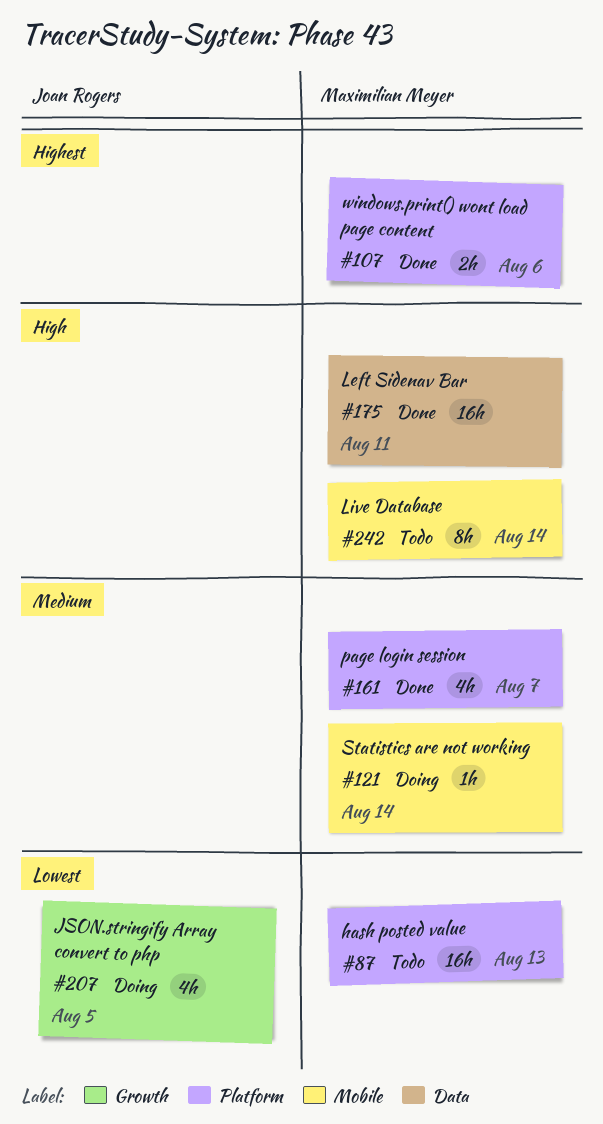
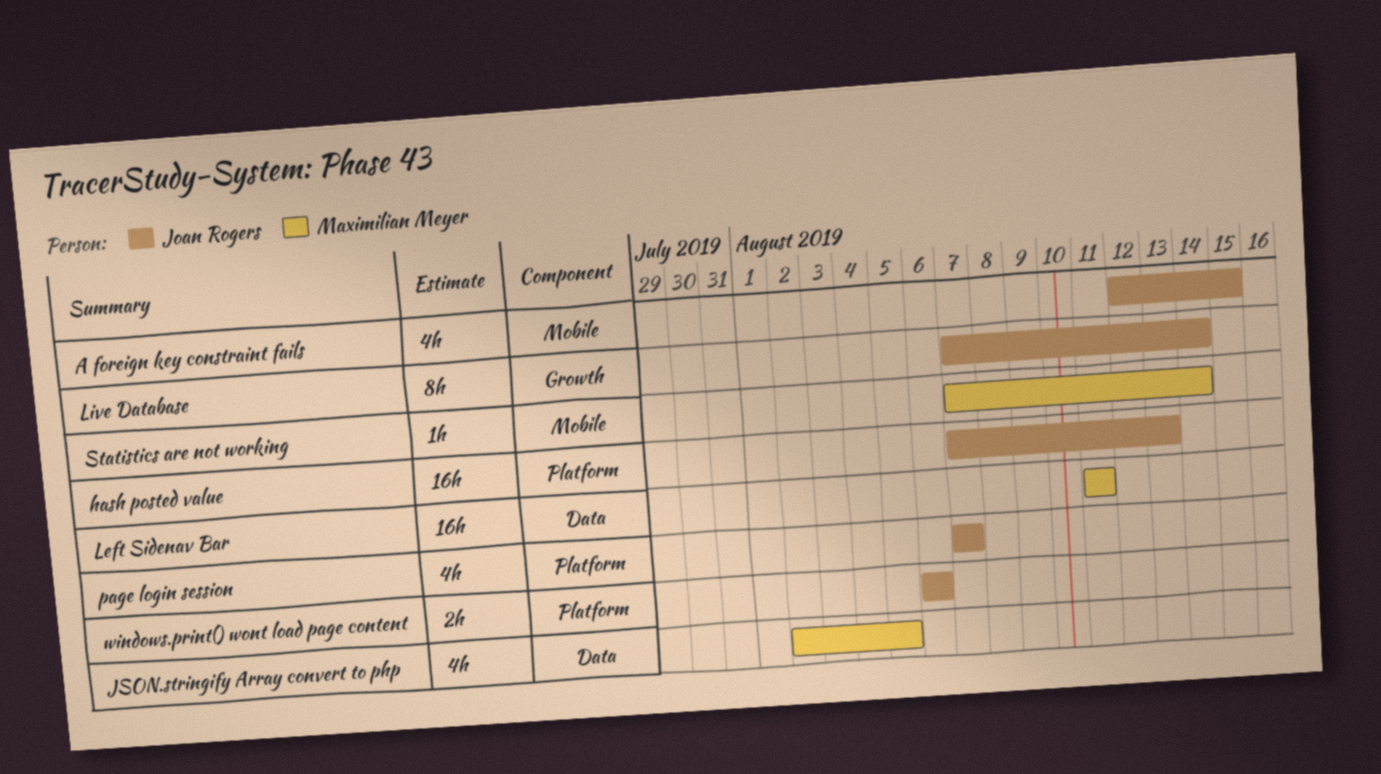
A foreign key constraint fails: none -> present
hash posted value, owner: Maximilian Meyer -> Joan Rogers
JSON.stringify Array convert to php, owner: Joan Rogers -> Maximilian Meyer
JSON.stringify Array convert to php, label: Growth -> Data
Live Database, owner: Maximilian Meyer -> Joan Rogers
Live Database, label: Mobile -> Growth
page login session, owner: Maximilian Meyer -> Joan Rogers
windows.print() wont load page content, owner: Maximilian Meyer -> Joan Rogers

